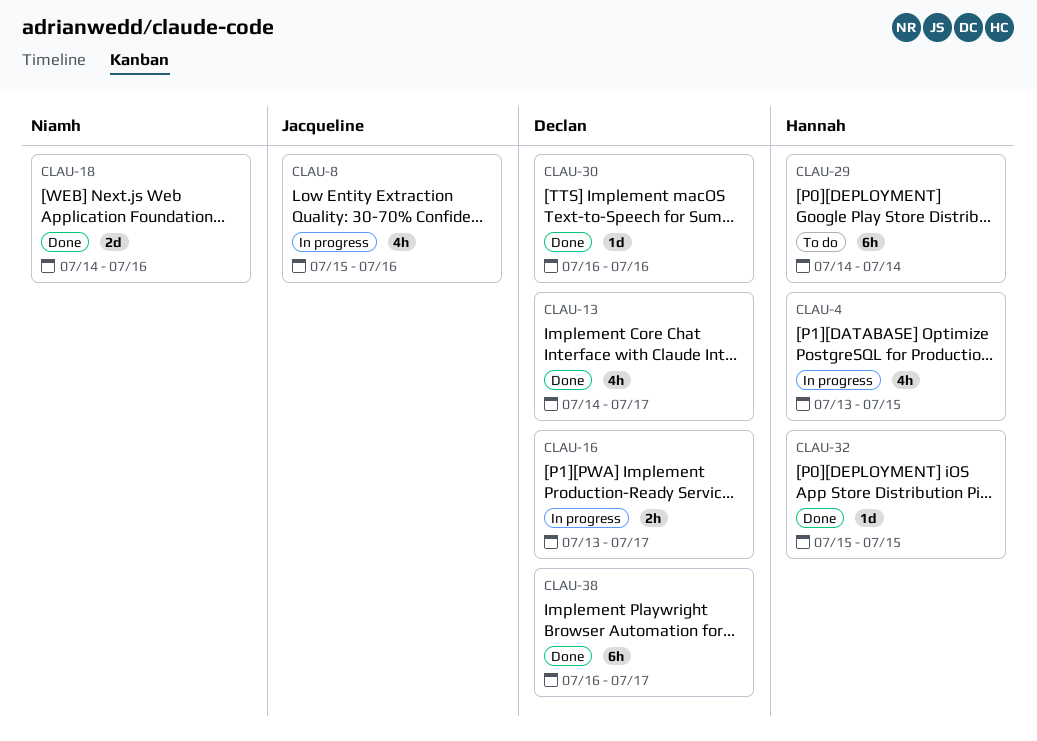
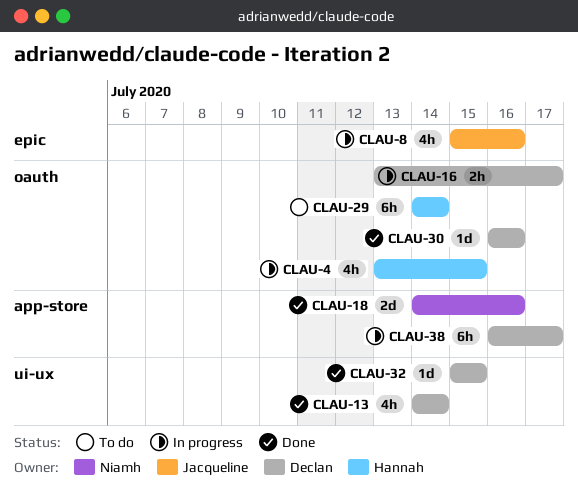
CLAU-13, due: Jul 17 -> Jul 14
CLAU-32, owner: Hannah -> Declan
CLAU-38, status: Done -> In progress

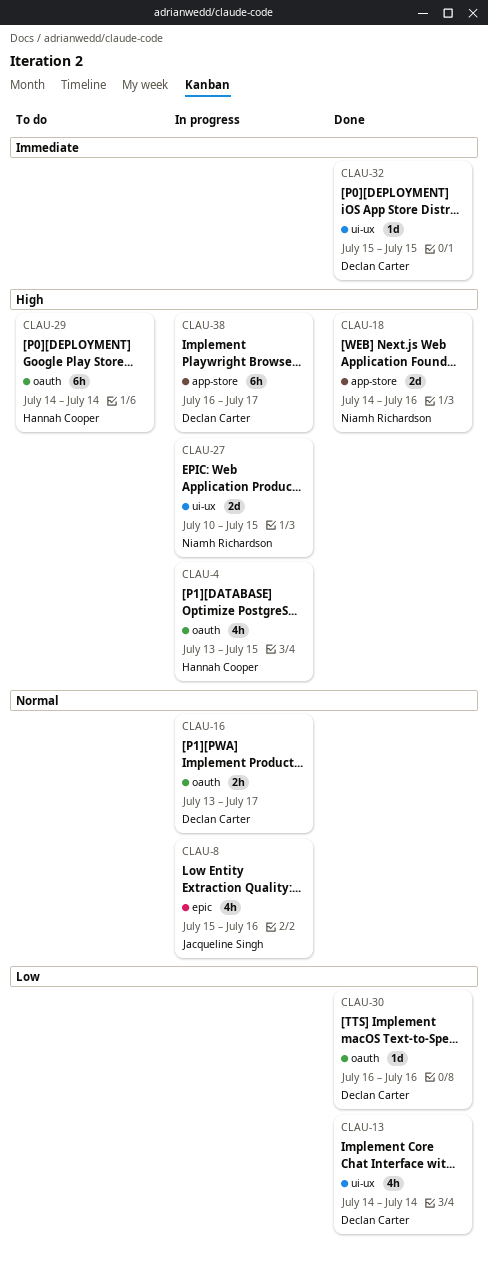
CLAU-27: none -> present

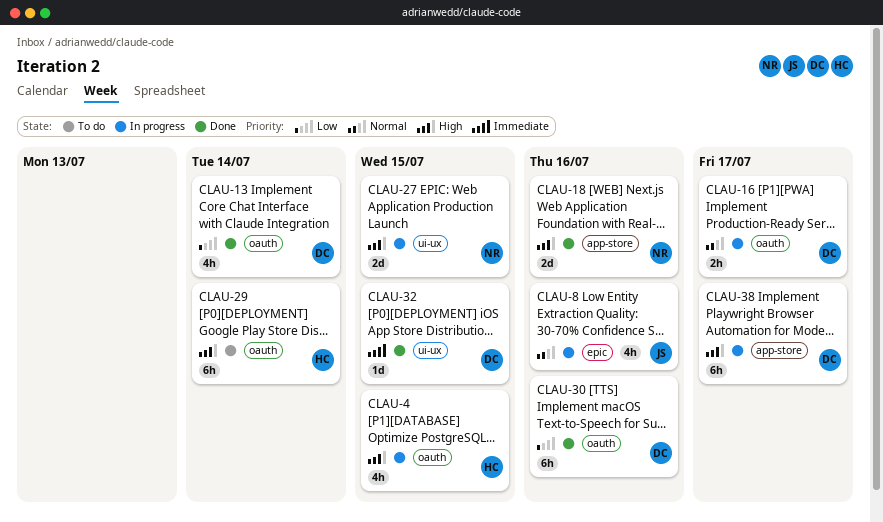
CLAU-13, label: ui-ux -> oauth
CLAU-30, estimate: 1d -> 6h

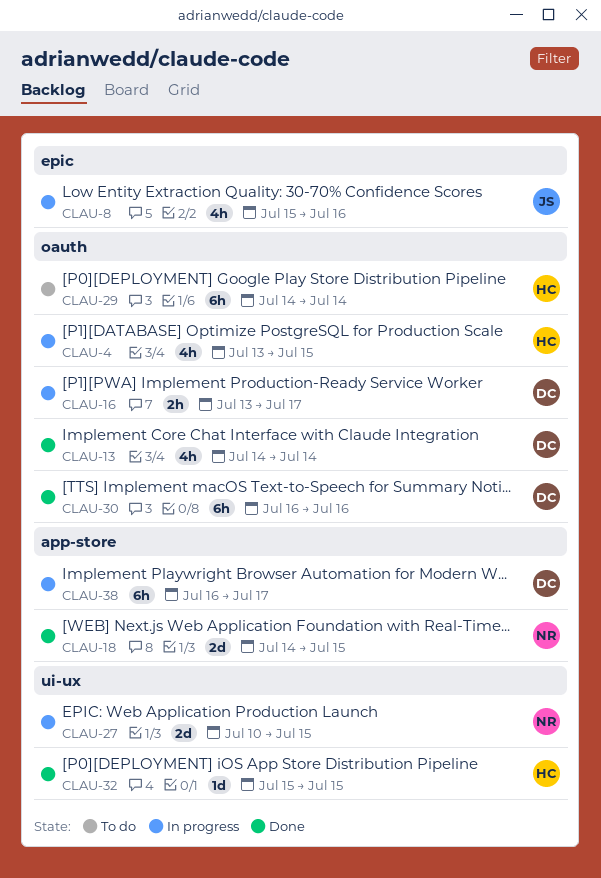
CLAU-18, due: Jul 16 -> Jul 15
CLAU-32, owner: DC -> HC

